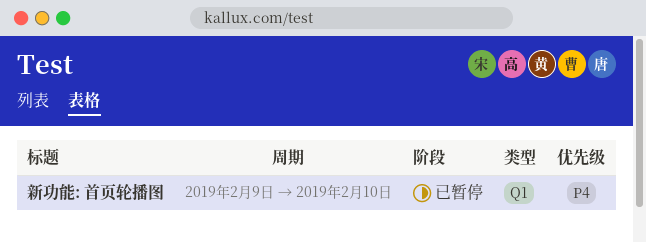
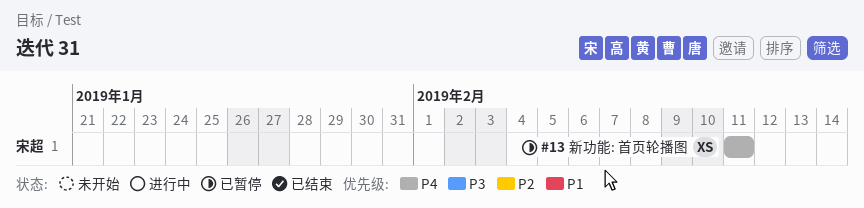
新功能: 首页轮播图, start: Feb 9 -> Feb 11
新功能: 首页轮播图, due: Feb 10 -> Feb 11

